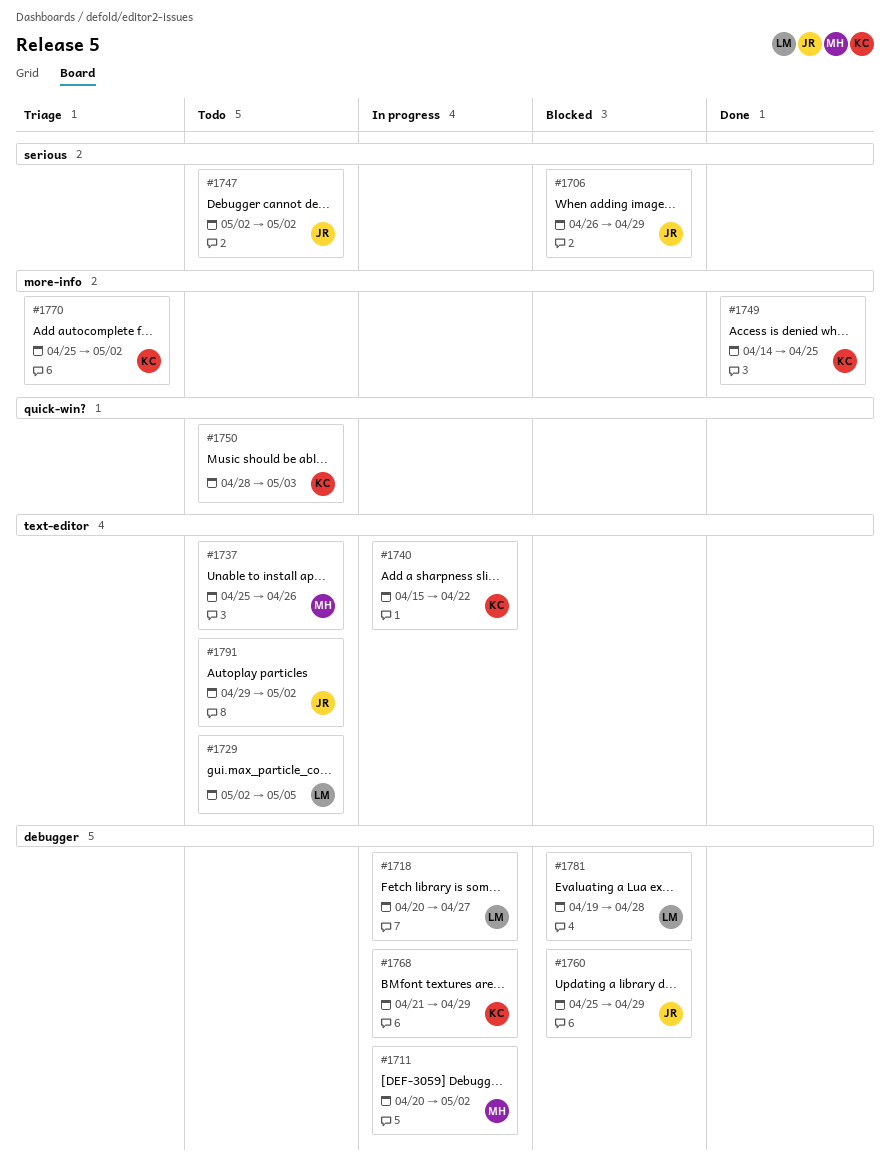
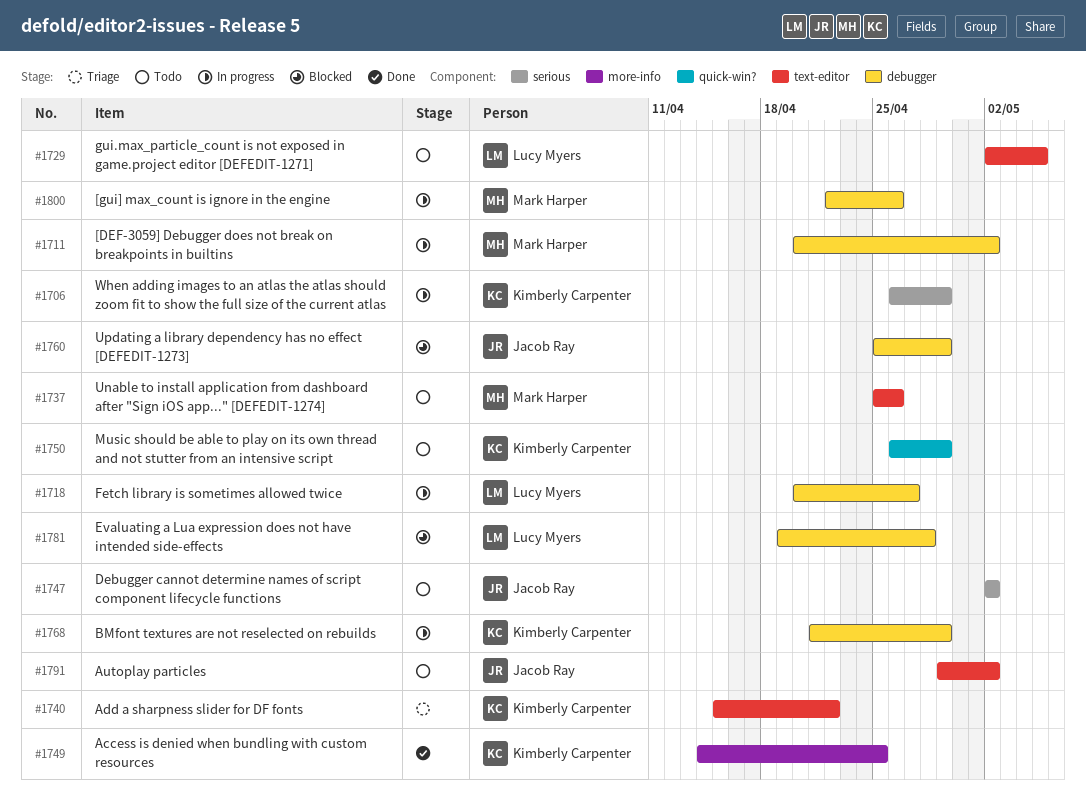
#1706, status: Blocked -> In progress
#1706, owner: Jacob Ray -> Kimberly Carpenter
#1740, status: In progress -> Triage
#1750, start: Apr 28 -> Apr 26
#1750, due: May 3 -> Apr 29
#1770: present -> none
#1800: none -> present

